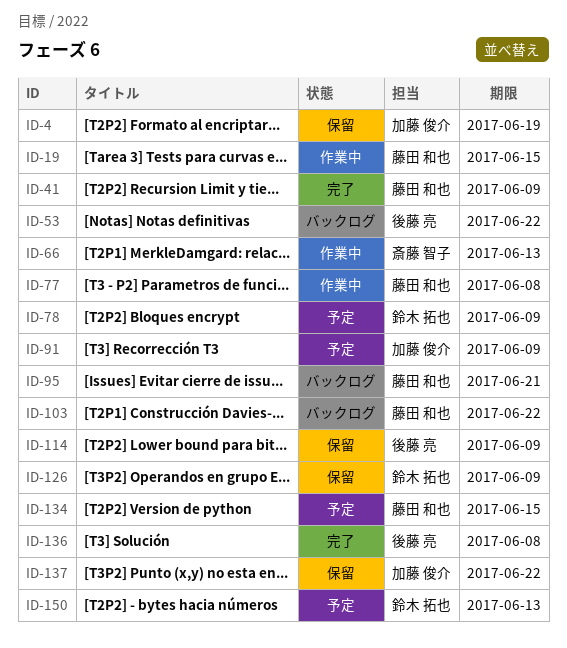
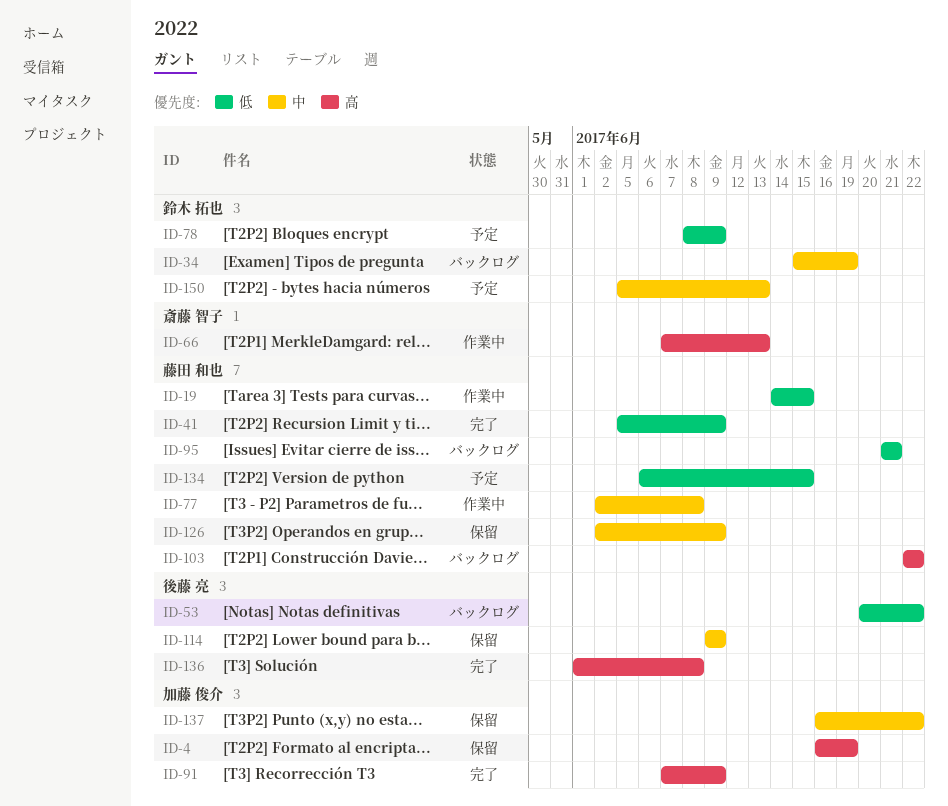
ID-34: none -> present
ID-91, status: 予定 -> 完了
ID-126, owner: 鈴木 拓也 -> 藤田 和也

